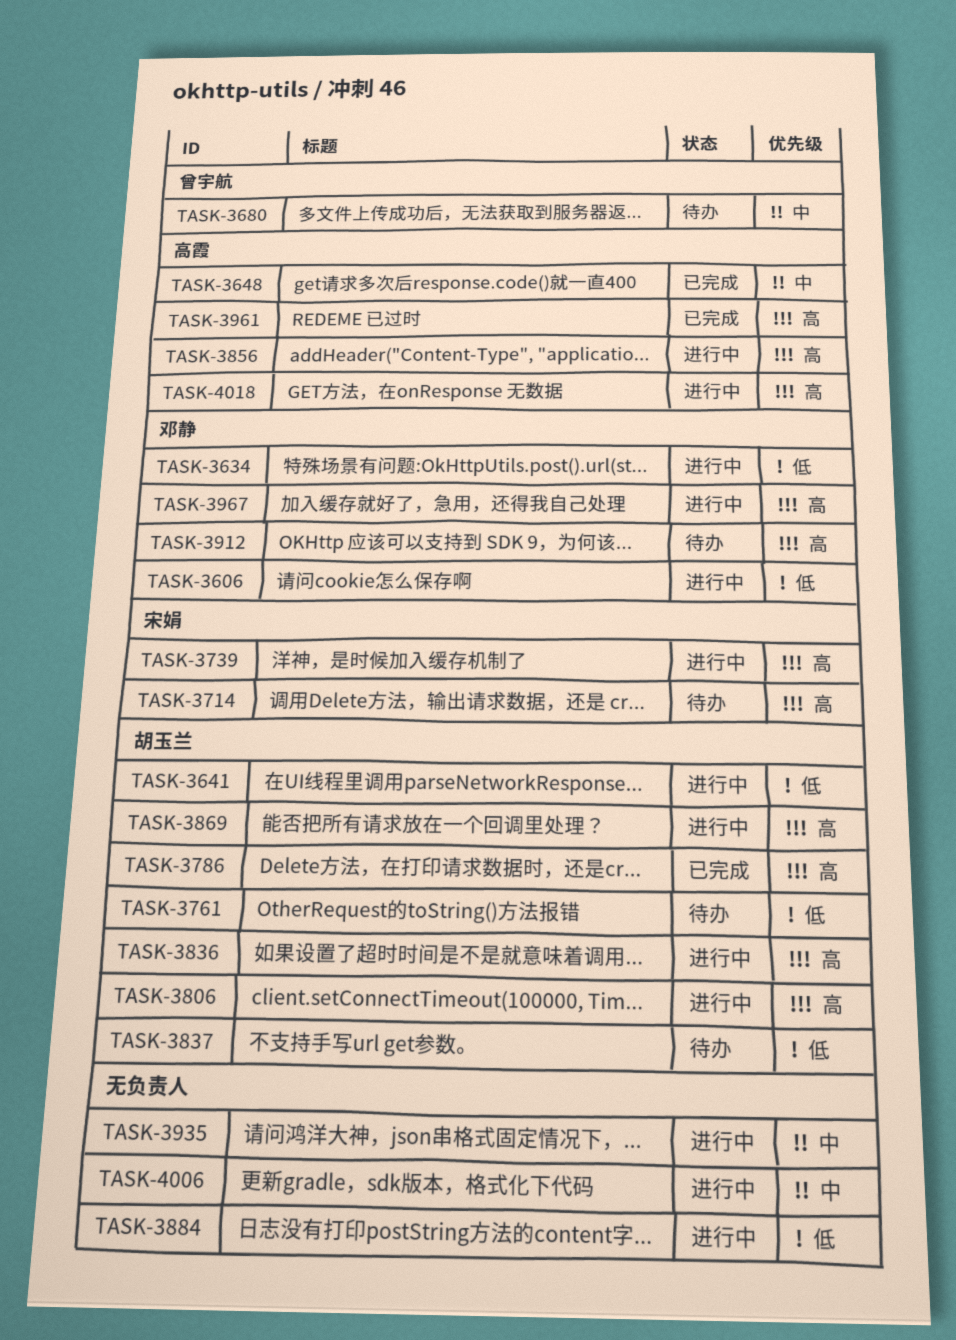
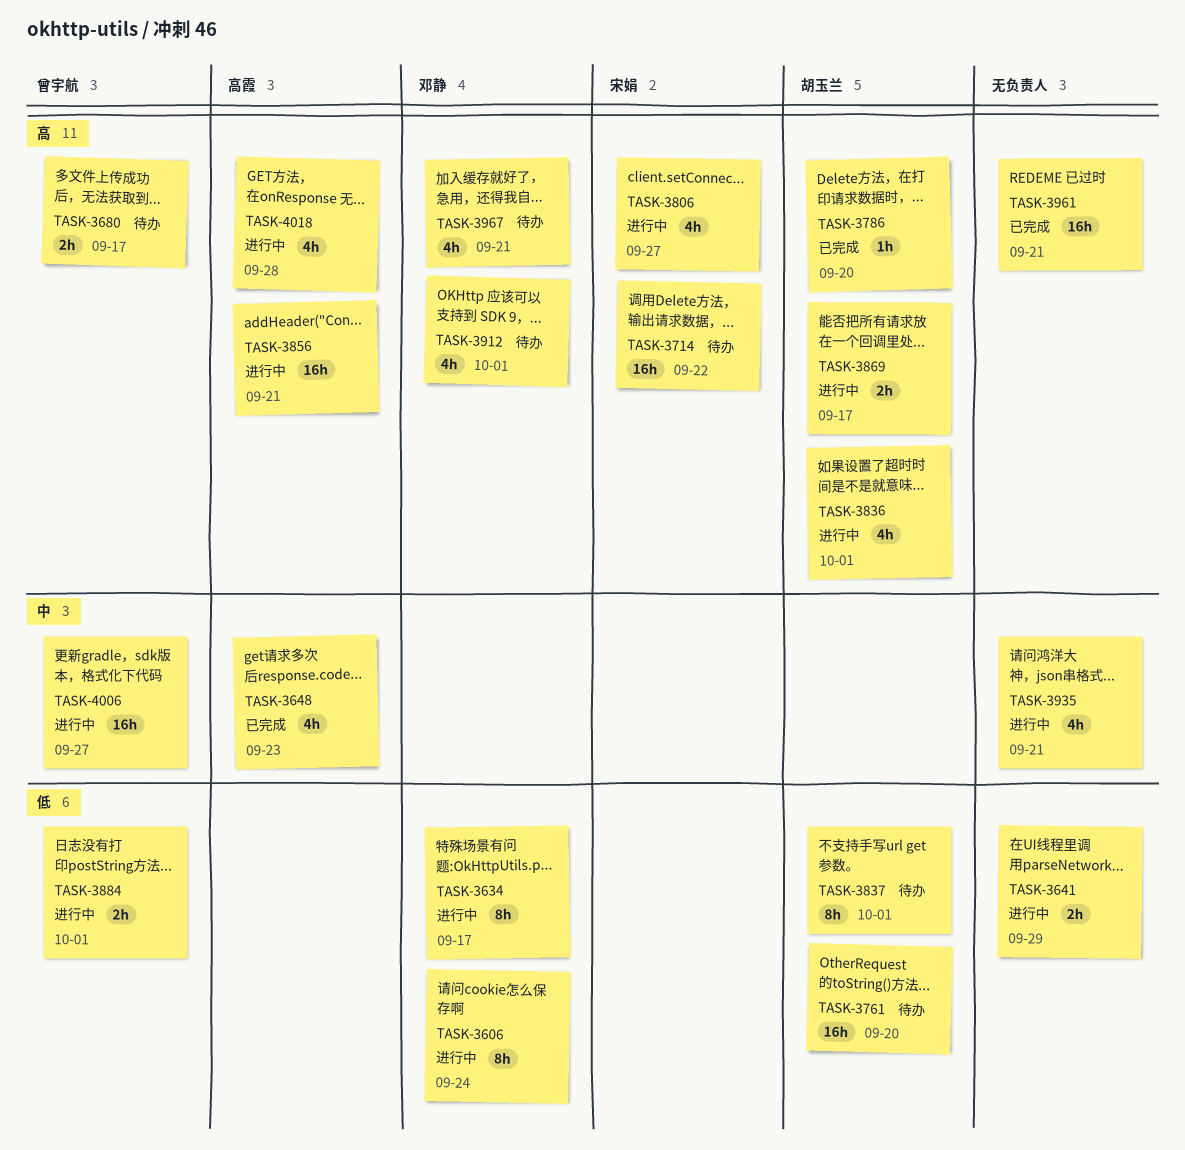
TASK-3641, owner: 胡玉兰 -> none
TASK-3680, priority: 中 -> 高
TASK-3739: present -> none
TASK-3806, owner: 胡玉兰 -> 宋娟
TASK-3884, owner: none -> 曾宇航
TASK-3961, owner: 高霞 -> none
TASK-3967, status: 进行中 -> 待办
TASK-4006, owner: none -> 曾宇航

